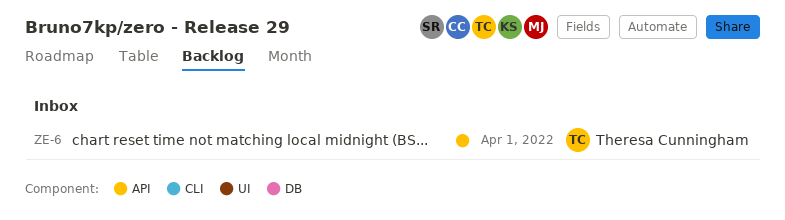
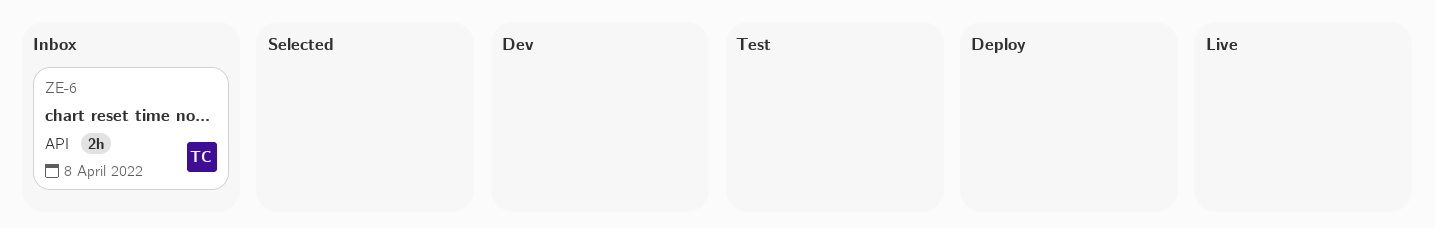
ZE-6, due: Apr 1 -> Apr 8

